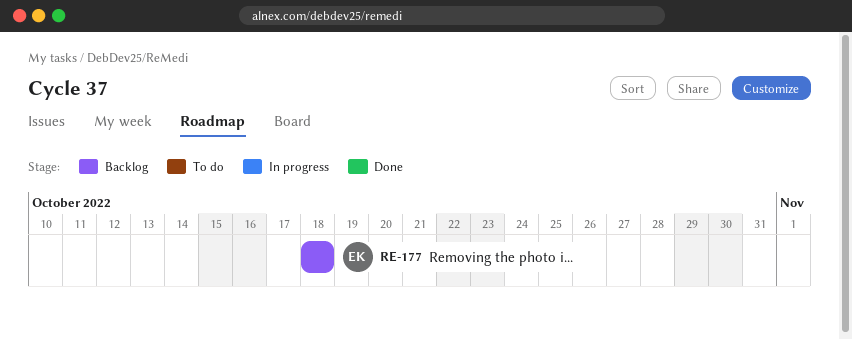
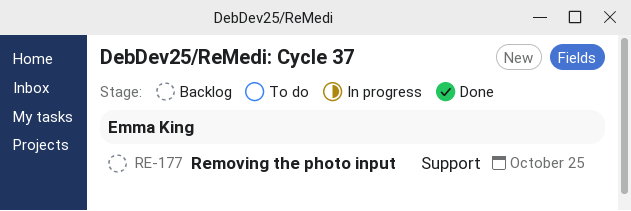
RE-177, due: Oct 18 -> Oct 25

